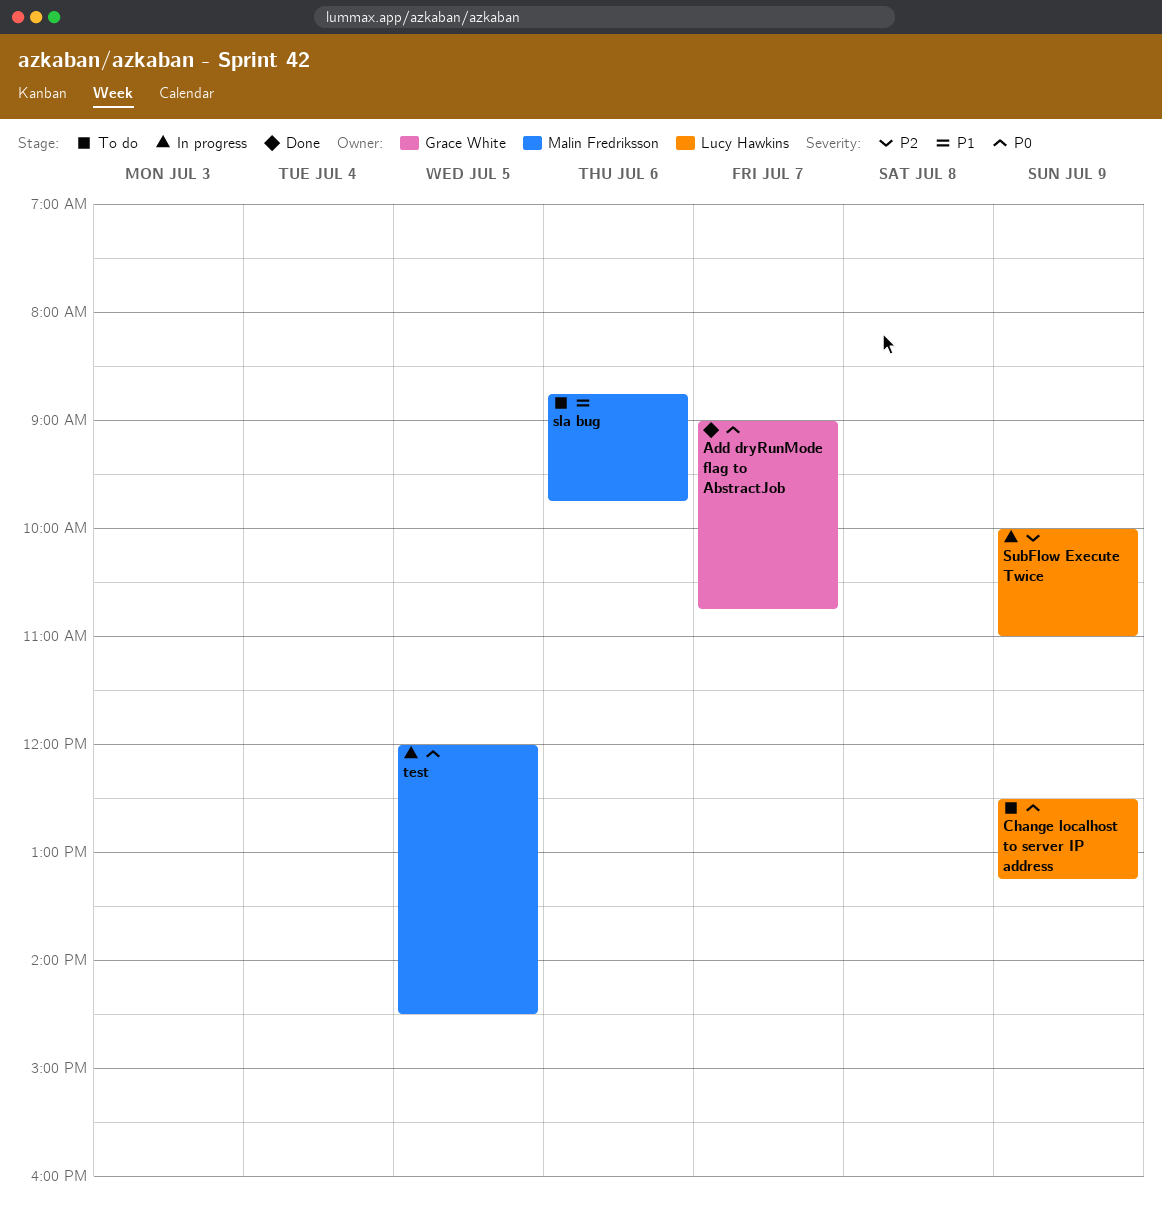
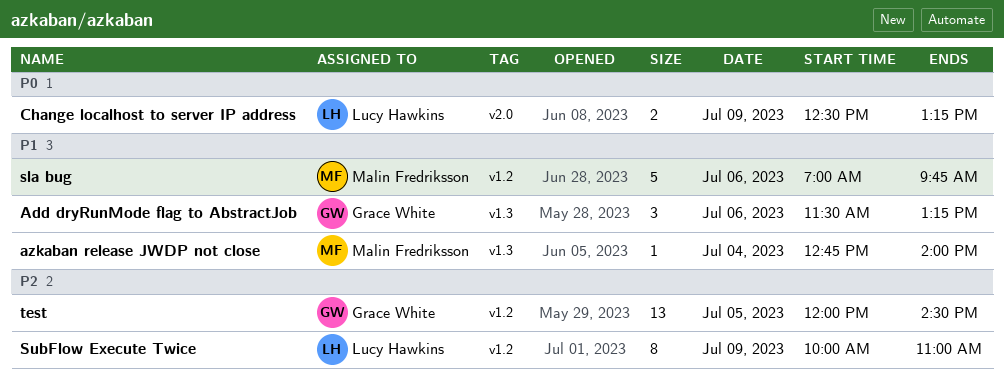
Add dryRunMode flag to AbstractJob, priority: P0 -> P1
Add dryRunMode flag to AbstractJob, day: Jul 7 -> Jul 6
Add dryRunMode flag to AbstractJob, begins: 09:00 -> 11:30
Add dryRunMode flag to AbstractJob, ends: 10:45 -> 13:15
azkaban release JWDP not close: none -> present
sla bug, begins: 08:45 -> 07:00
test, owner: Malin Fredriksson -> Grace White
test, priority: P0 -> P2

